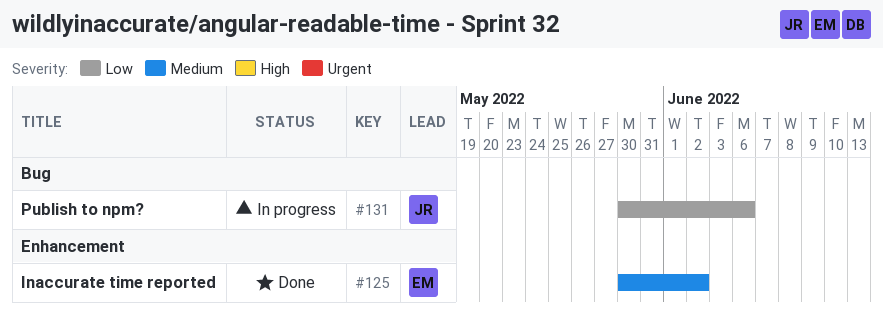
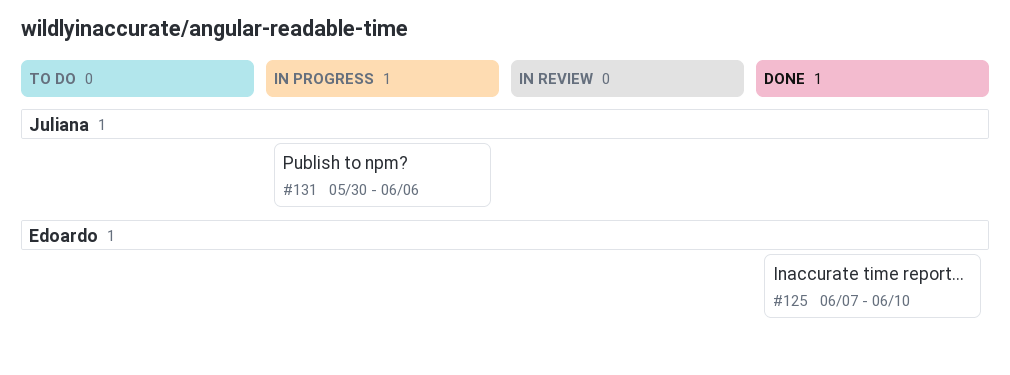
#125, start: May 30 -> Jun 7
#125, due: Jun 2 -> Jun 10

